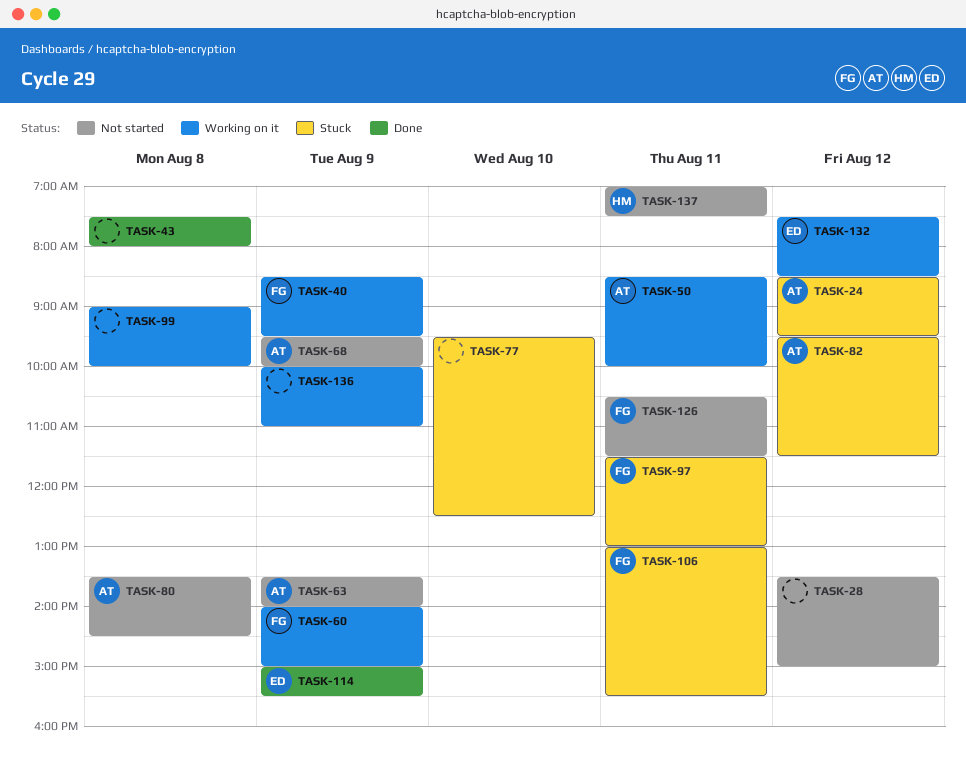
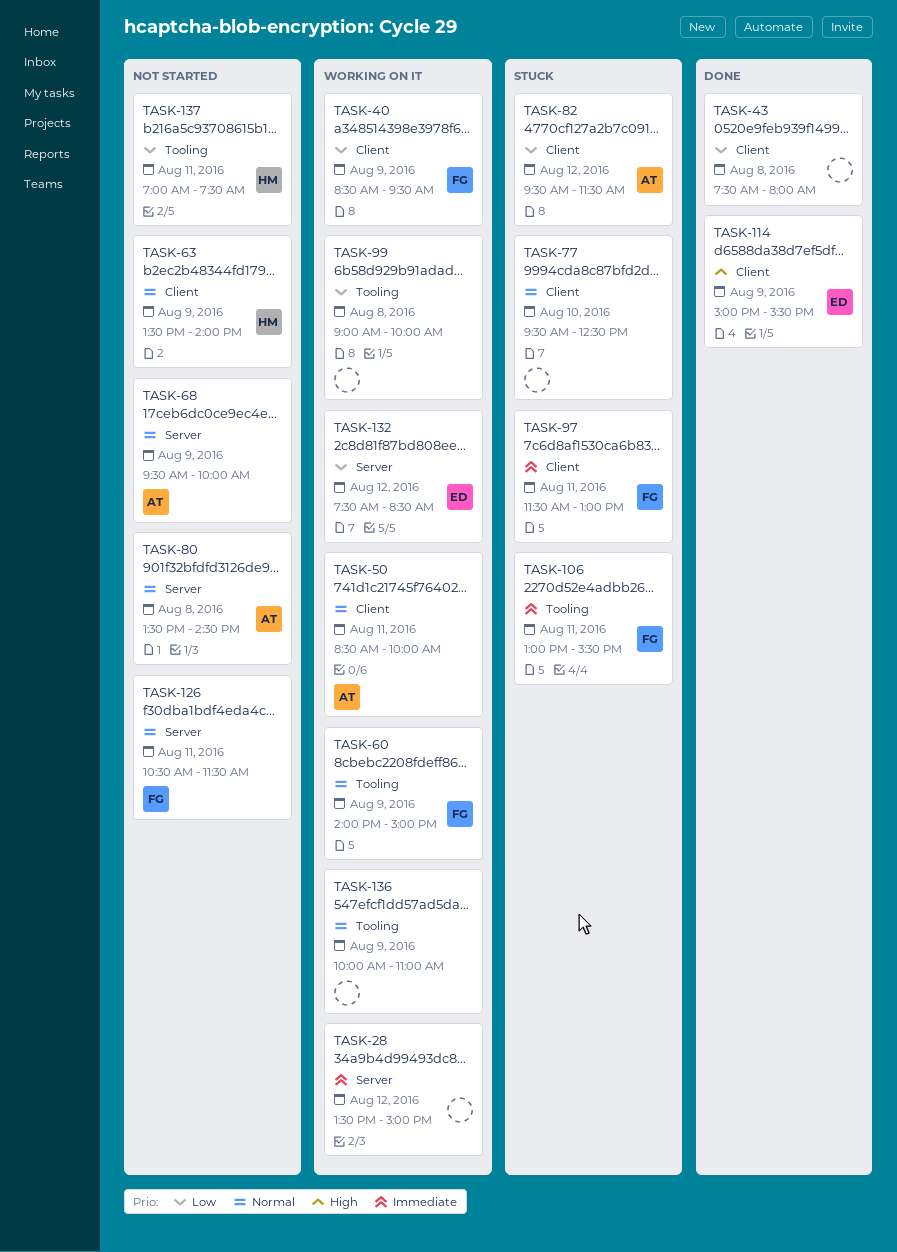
TASK-24: present -> none
TASK-28, status: Not started -> Working on it
TASK-63, owner: AT -> HM

